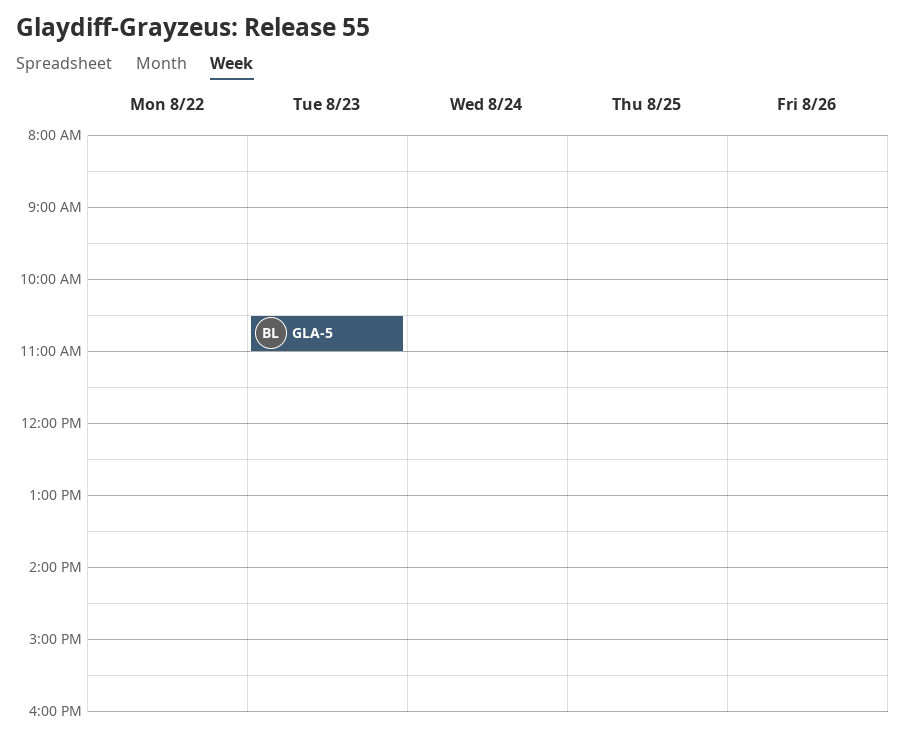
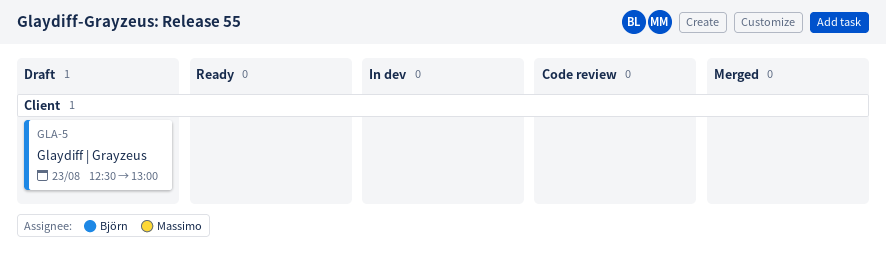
GLA-5, begins: 10:30 -> 12:30
GLA-5, ends: 11:00 -> 13:00

